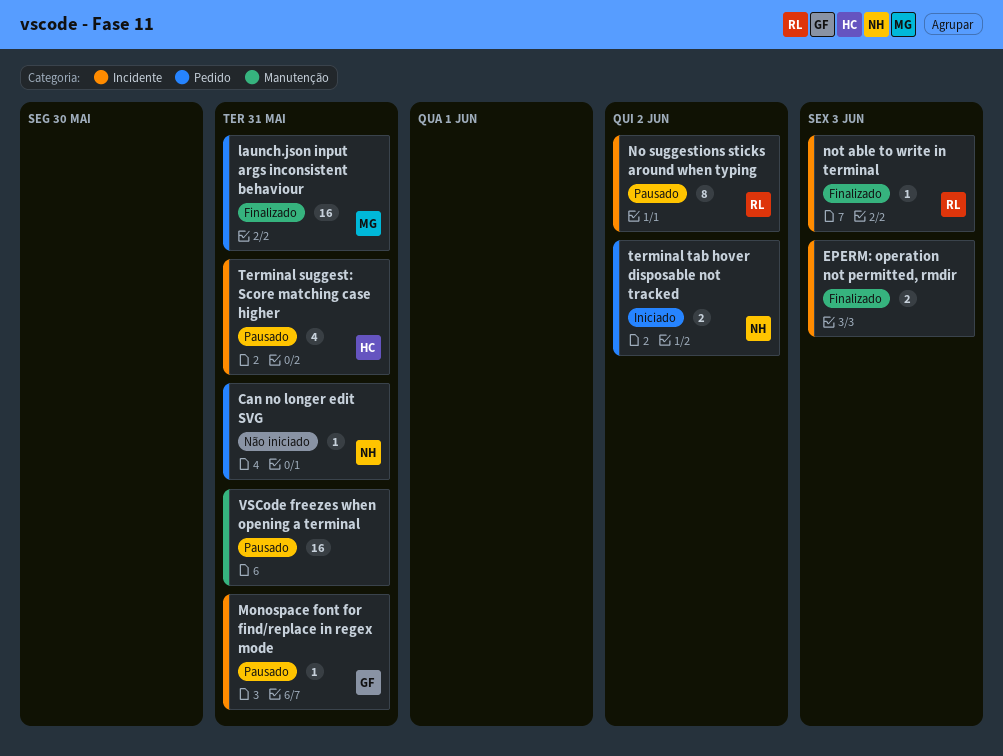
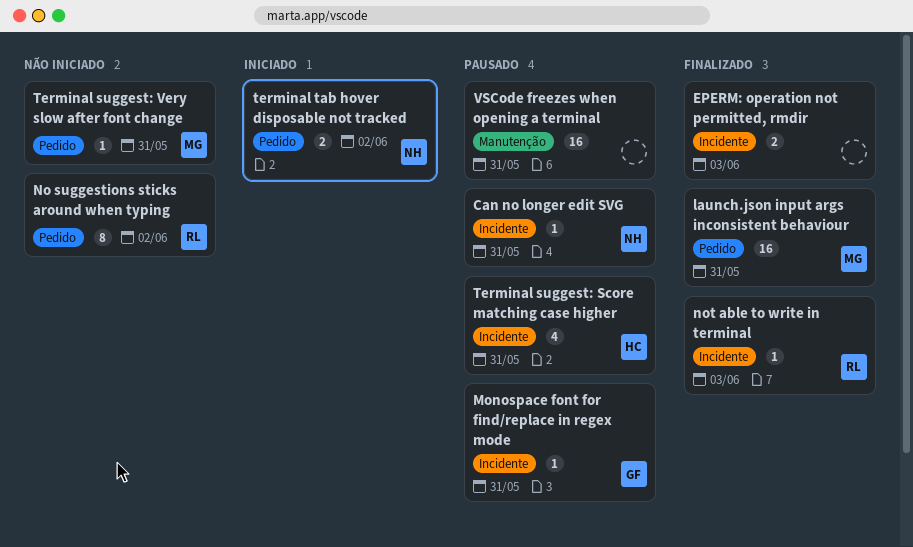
Can no longer edit SVG, status: Não iniciado -> Pausado
Can no longer edit SVG, label: Pedido -> Incidente
No suggestions sticks around when typing, status: Pausado -> Não iniciado
No suggestions sticks around when typing, label: Incidente -> Pedido
Terminal suggest: Very slow after font change: none -> present

